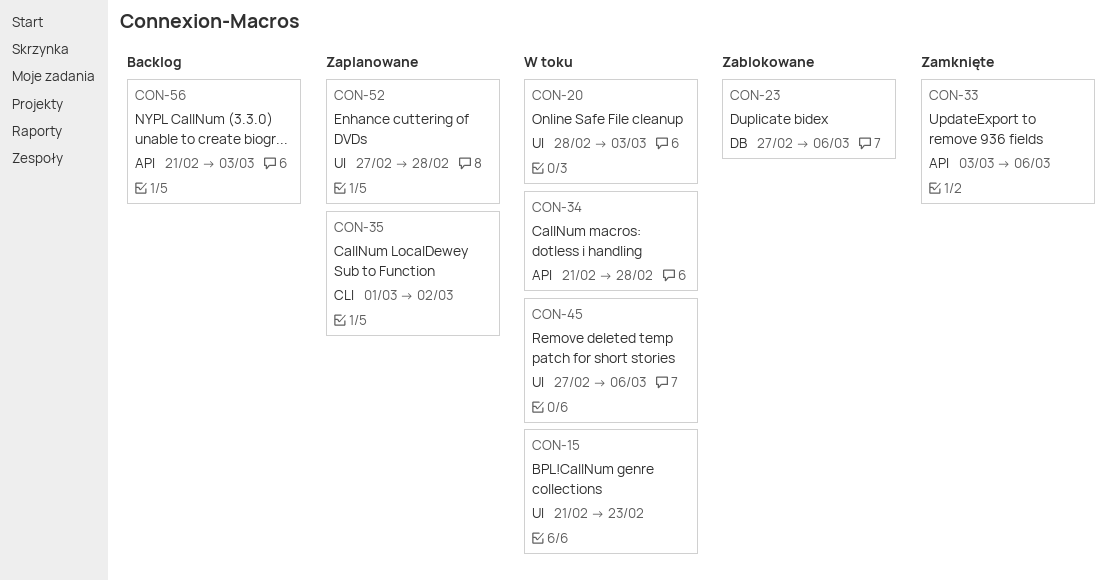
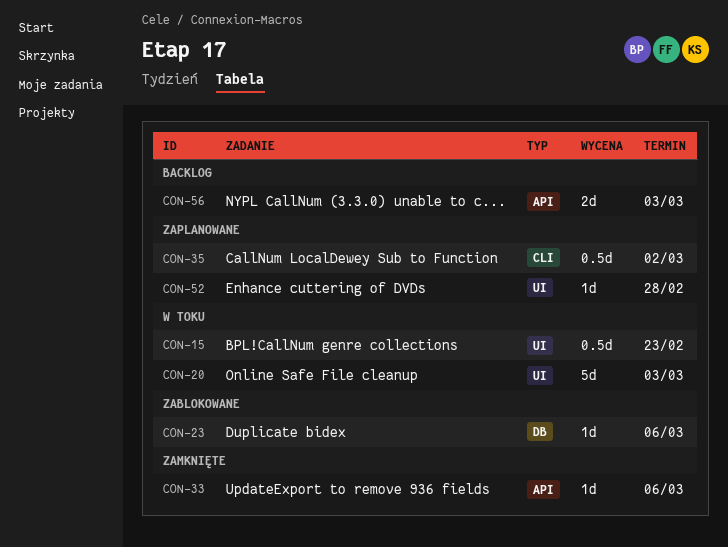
CON-34: present -> none
CON-45: present -> none

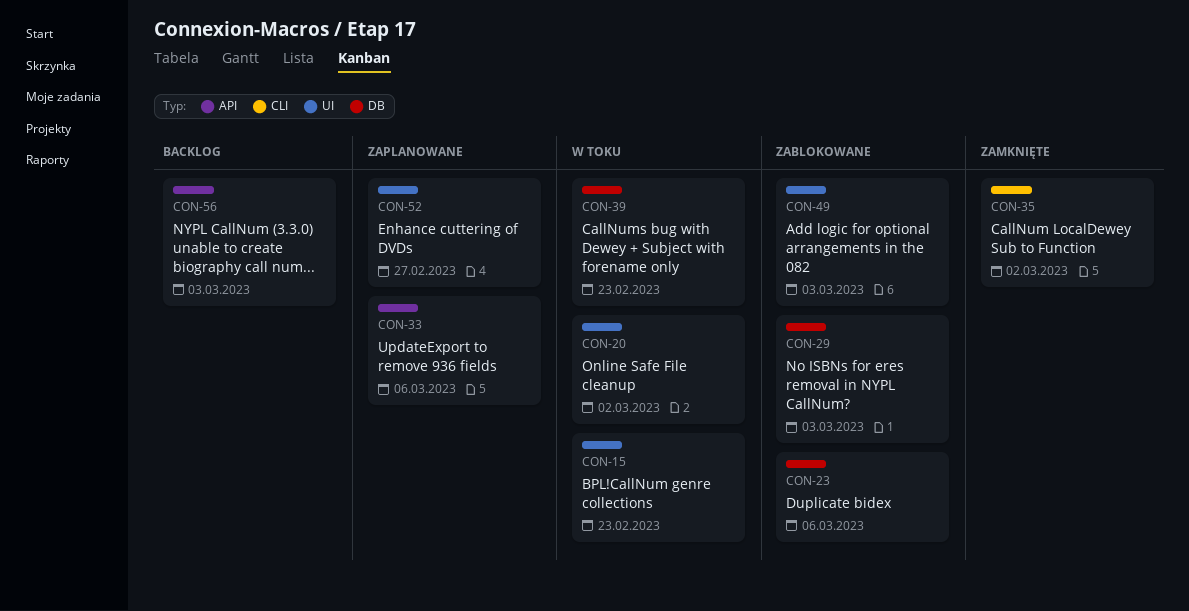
CON-20, due: Mar 3 -> Mar 2
CON-29: none -> present
CON-33, status: Zamknięte -> Zaplanowane
CON-35, status: Zaplanowane -> Zamknięte
CON-39: none -> present
CON-49: none -> present
CON-52, due: Feb 28 -> Feb 27

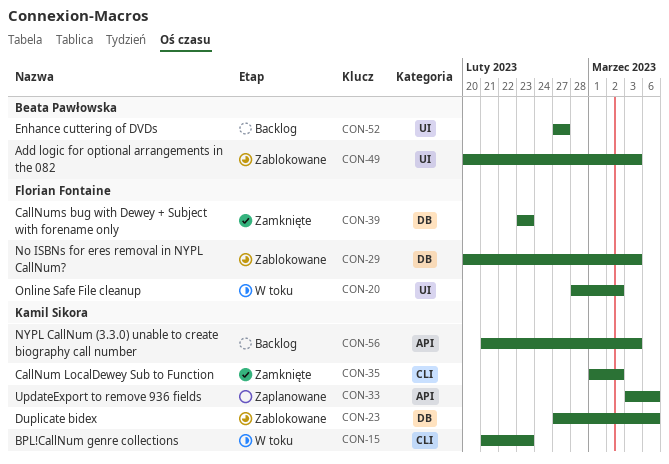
CON-15, label: UI -> CLI
CON-39, status: W toku -> Zamknięte
CON-52, status: Zaplanowane -> Backlog

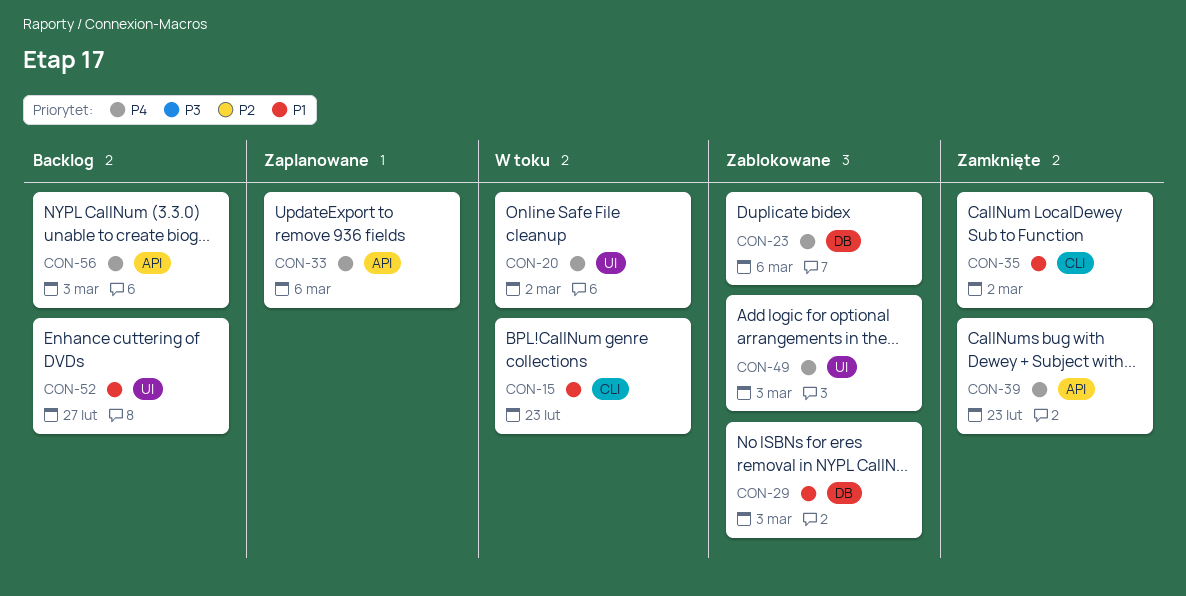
CON-39, label: DB -> API

